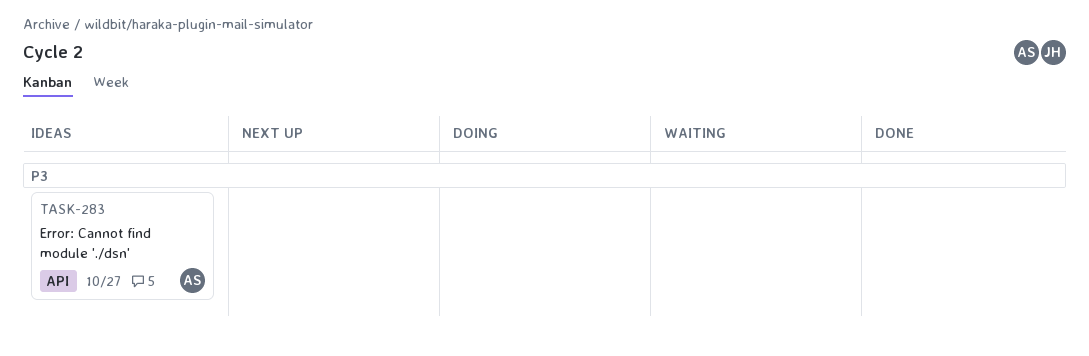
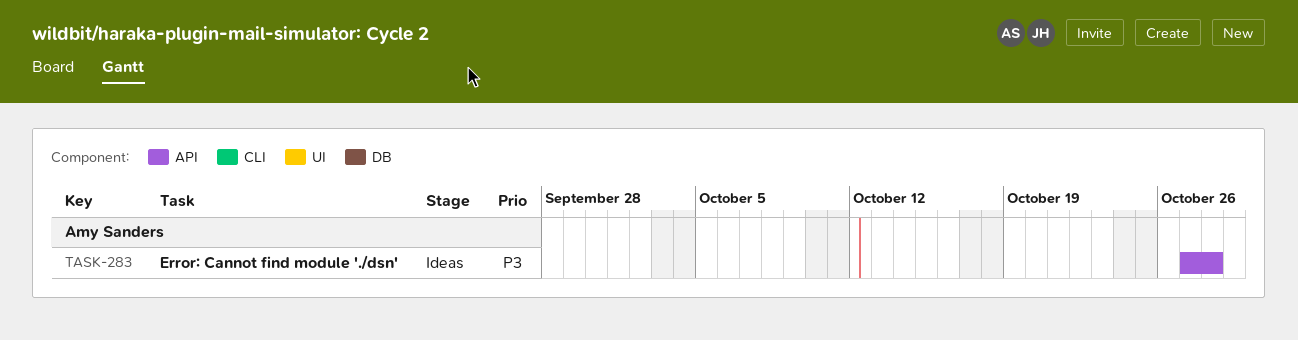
TASK-283, due: Oct 27 -> Oct 28

